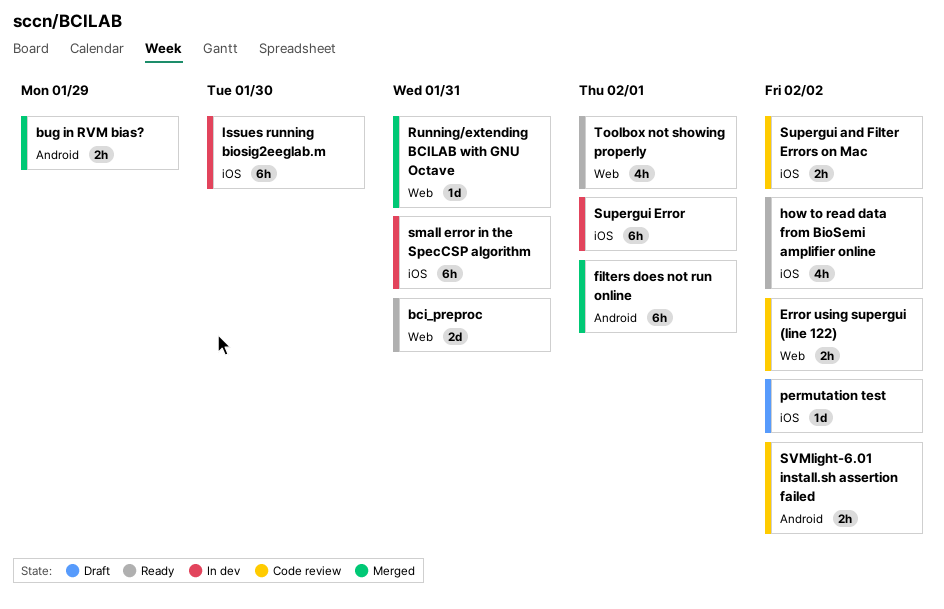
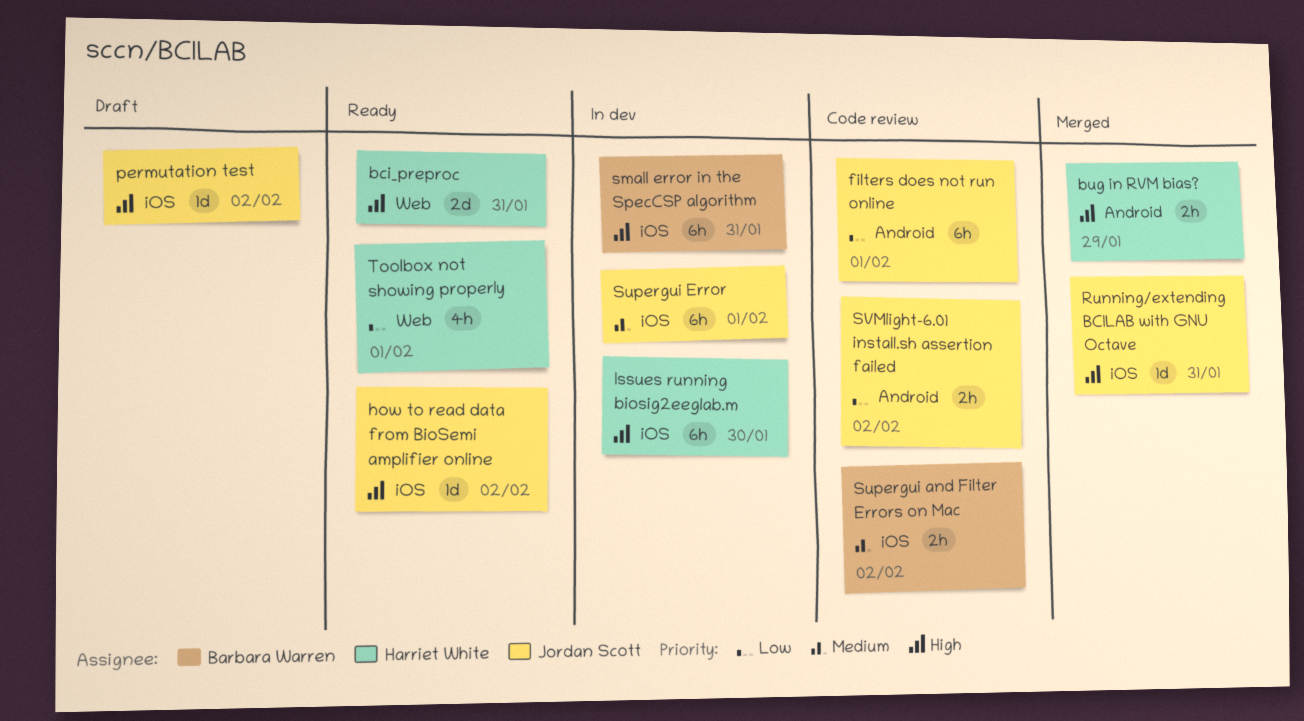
Error using supergui (line 122): present -> none
filters does not run online, status: Merged -> Code review
how to read data from BioSemi amplifier online, estimate: 4h -> 1d
Running/extending BCILAB with GNU Octave, label: Web -> iOS

